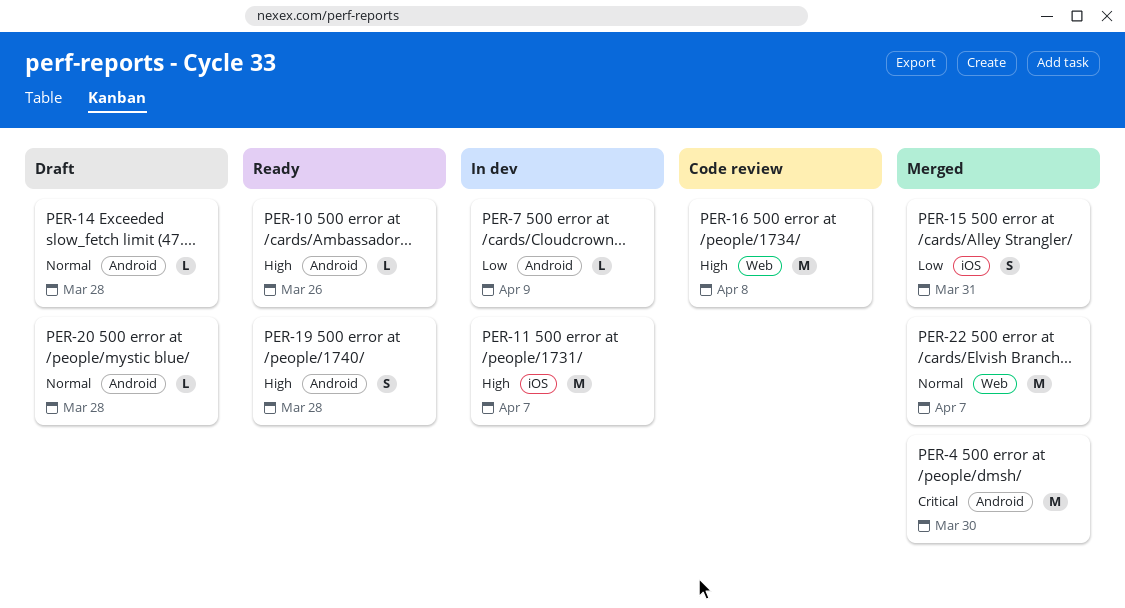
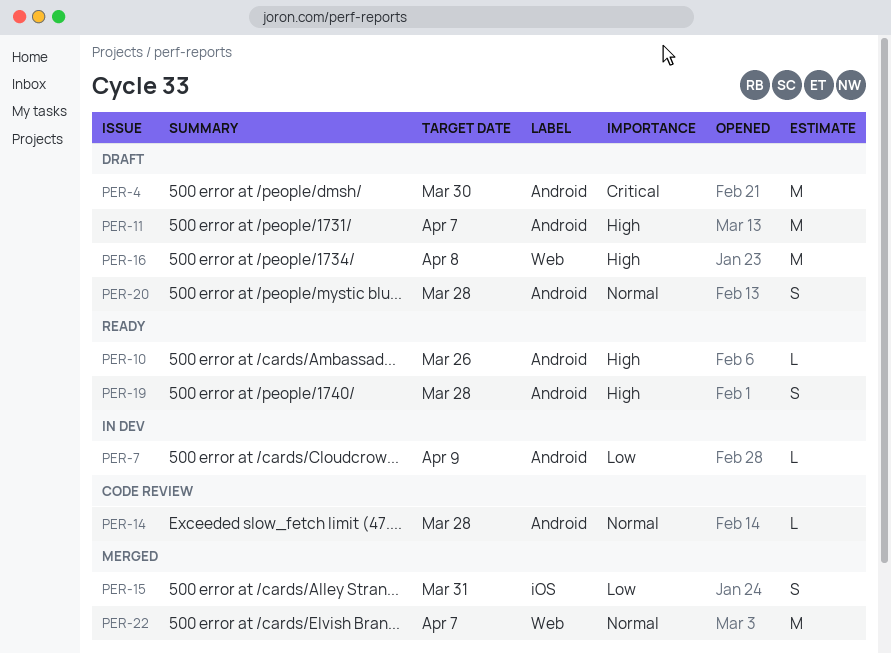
PER-4, status: Merged -> Draft
PER-11, status: In dev -> Draft
PER-11, label: iOS -> Android
PER-14, status: Draft -> Code review
PER-16, status: Code review -> Draft
PER-20, estimate: L -> S

